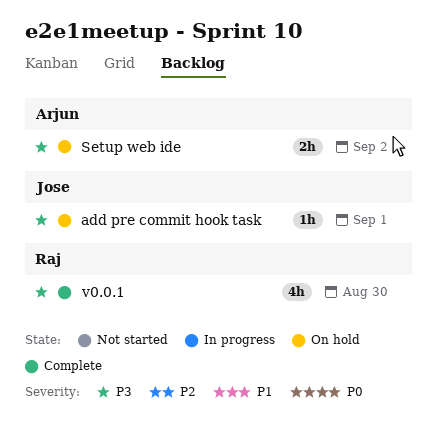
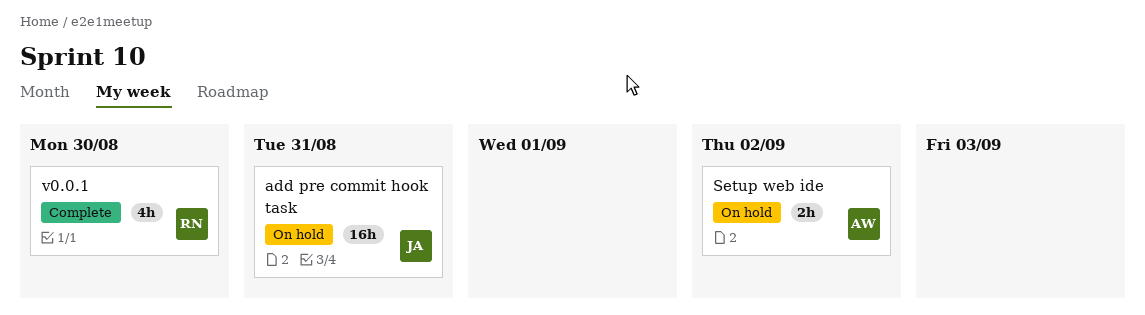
add pre commit hook task, estimate: 1h -> 16h
add pre commit hook task, due: Sep 1 -> Aug 31

